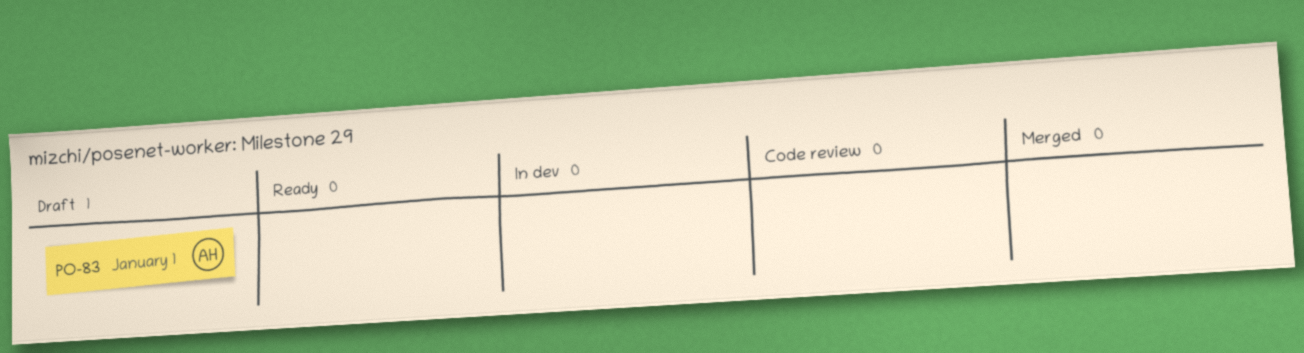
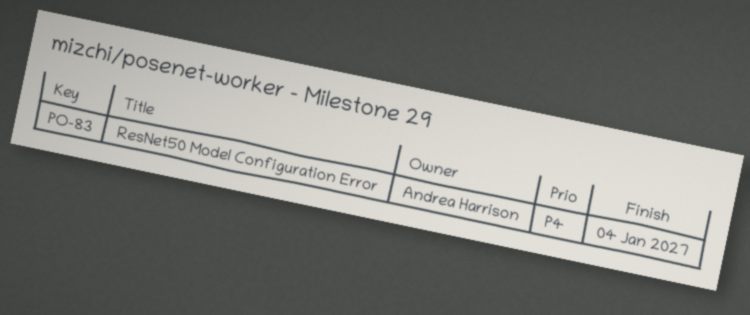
PO-83, due: Jan 1 -> Jan 4

